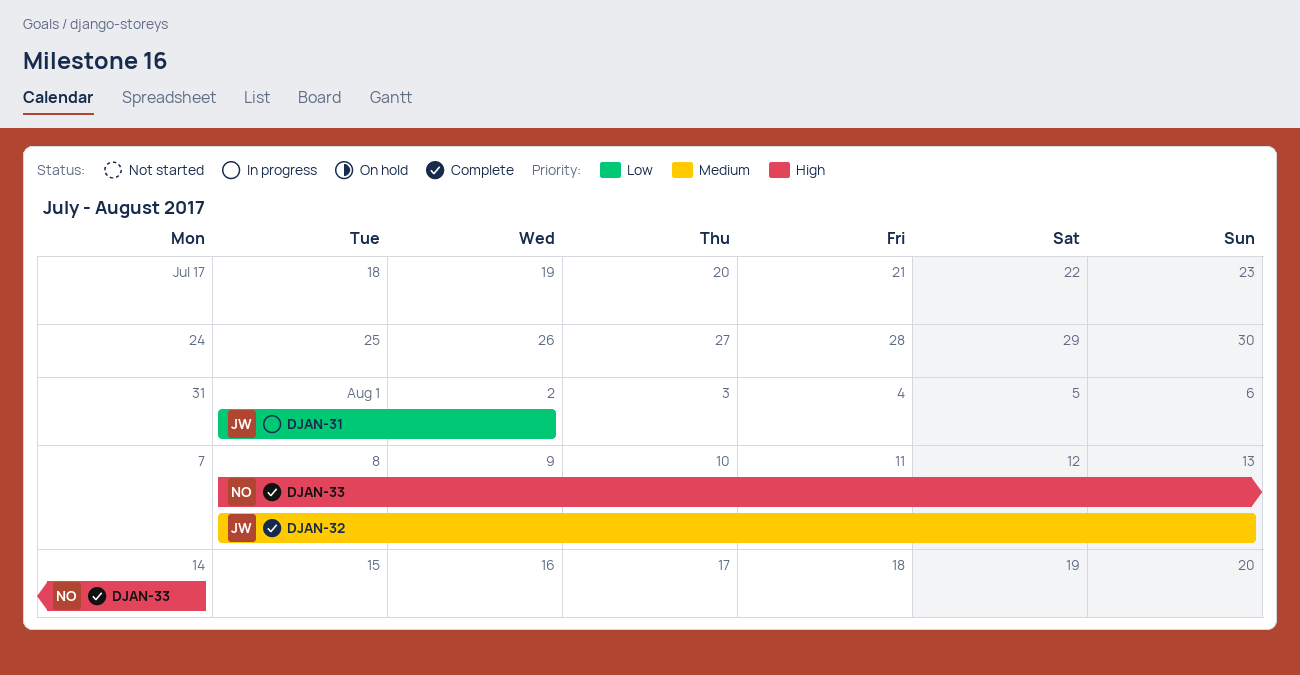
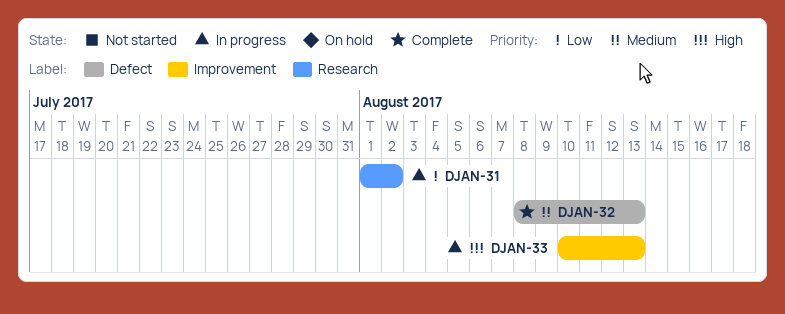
DJAN-33, status: Complete -> In progress
DJAN-33, start: Aug 8 -> Aug 10
DJAN-33, due: Aug 14 -> Aug 13

